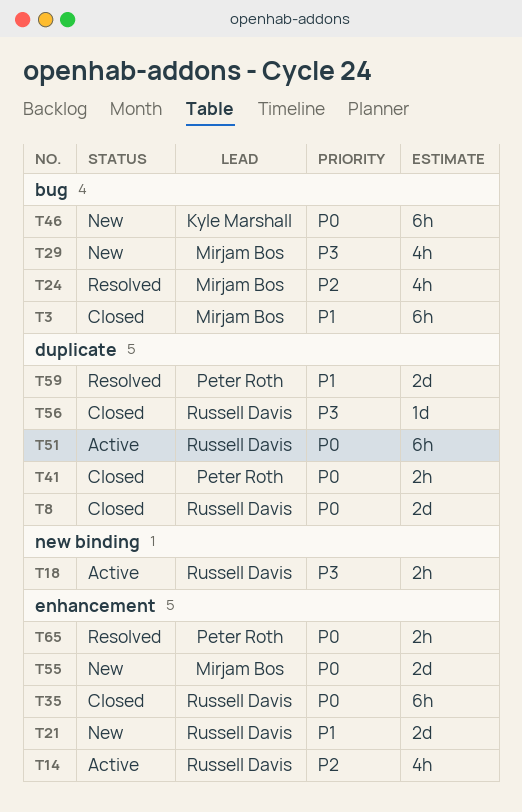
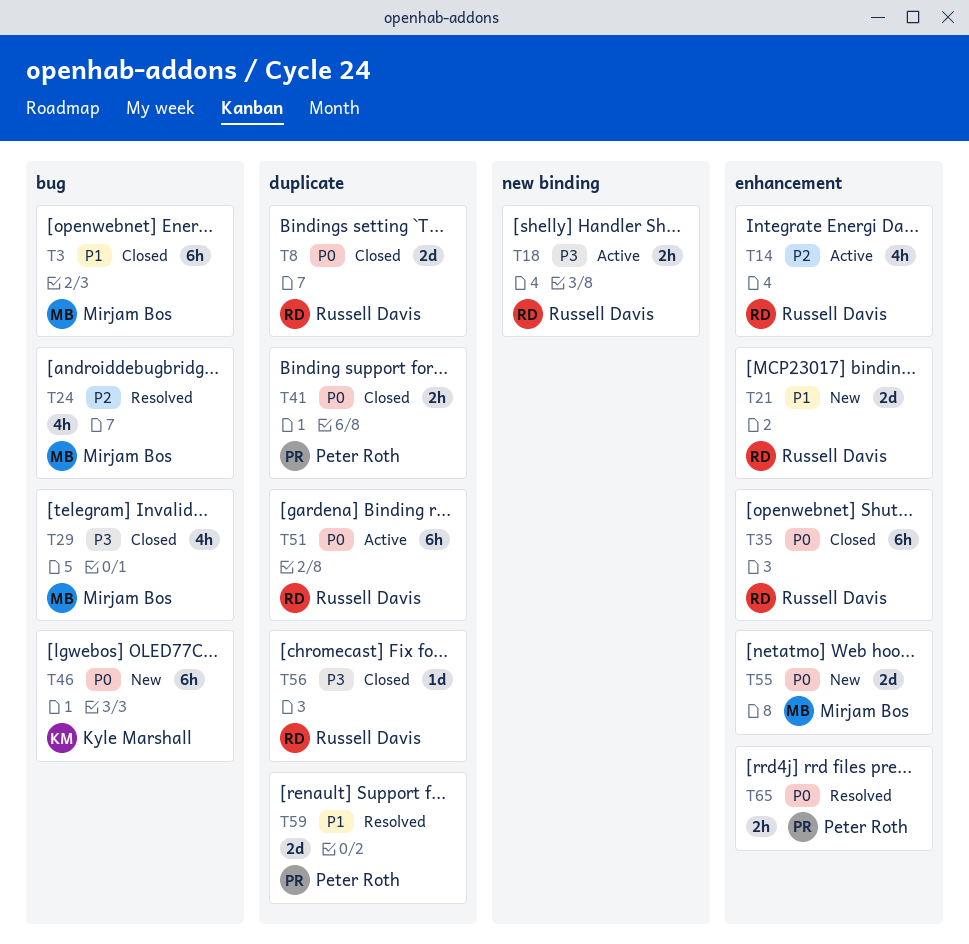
T29, status: New -> Closed

